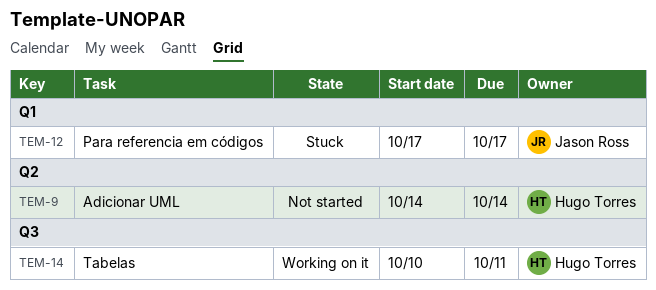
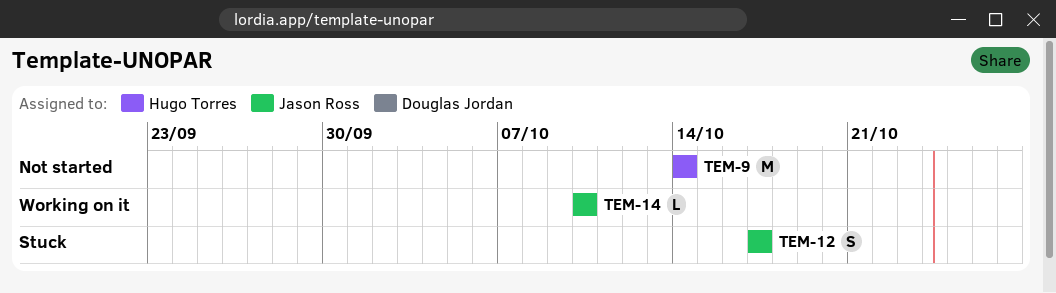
TEM-14, owner: Hugo Torres -> Jason Ross
TEM-14, due: Oct 11 -> Oct 10

